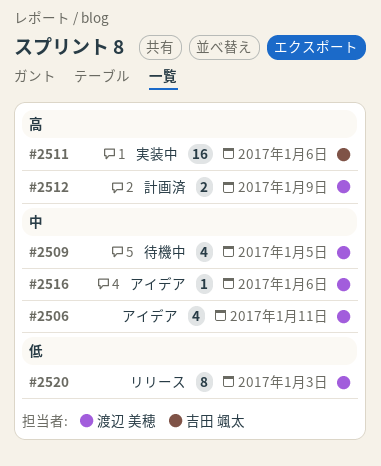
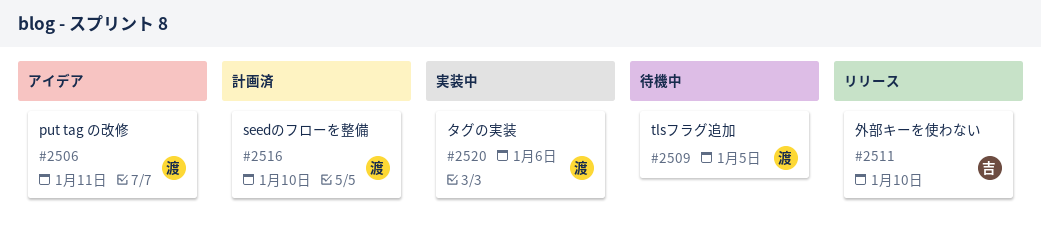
#2511, status: 実装中 -> リリース
#2511, due: Jan 6 -> Jan 10
#2512: present -> none
#2516, status: アイデア -> 計画済
#2516, due: Jan 6 -> Jan 10
#2520, status: リリース -> 実装中
#2520, due: Jan 3 -> Jan 6

